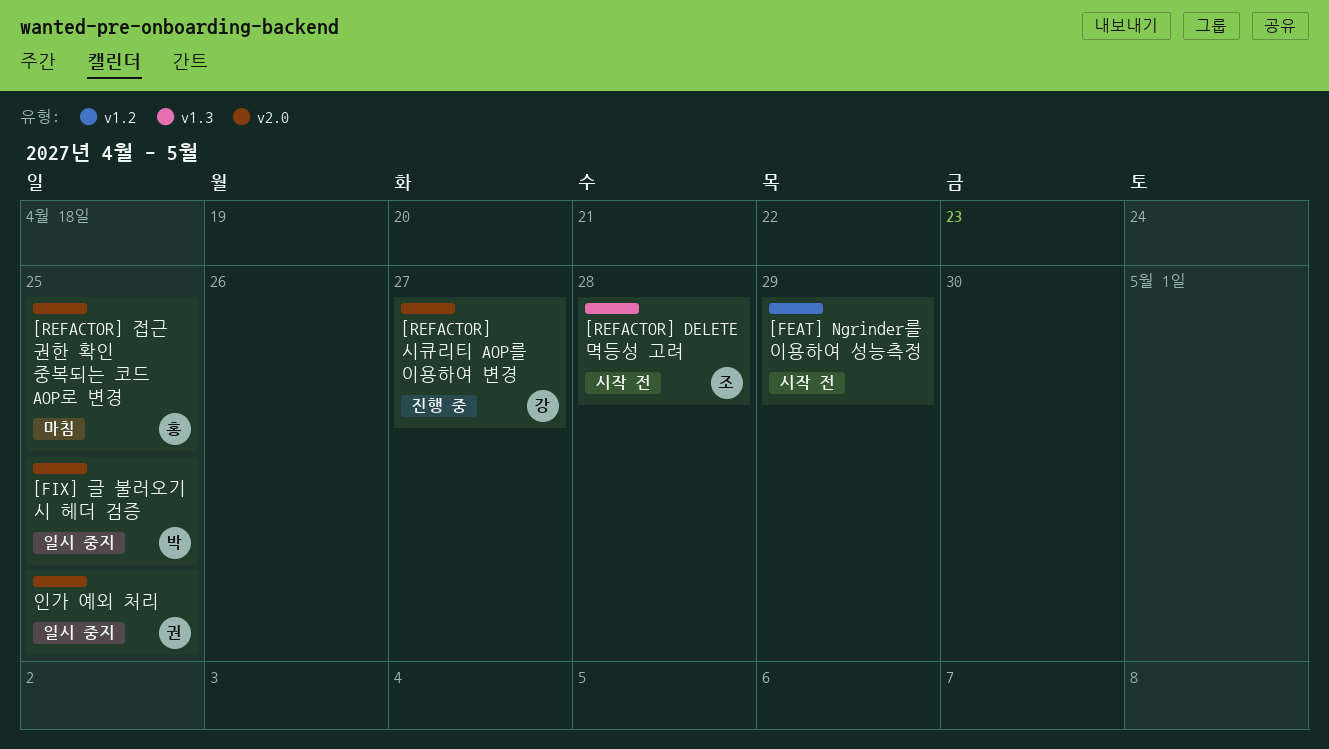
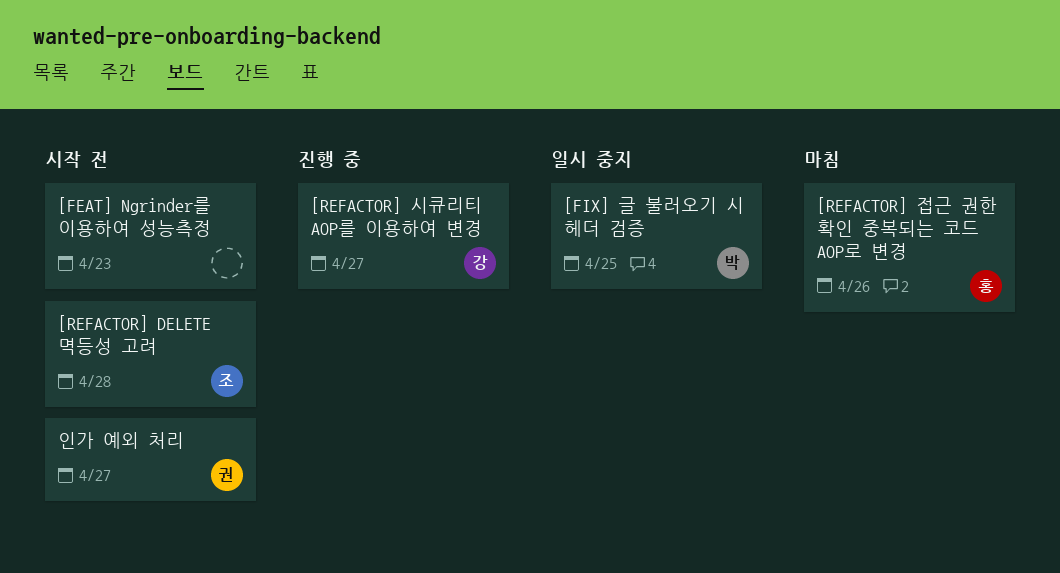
[FEAT] Ngrinder를 이용하여 성능측정, due: Apr 29 -> Apr 23
[REFACTOR] 접근 권한 확인 중복되는 코드 AOP로 변경, due: Apr 25 -> Apr 26
인가 예외 처리, status: 일시 중지 -> 시작 전
인가 예외 처리, due: Apr 25 -> Apr 27

